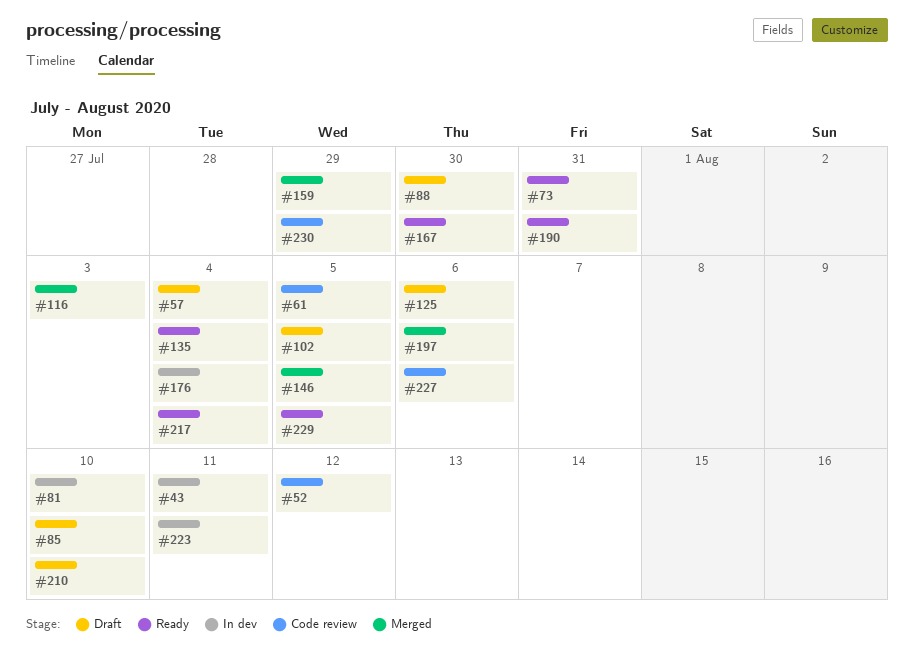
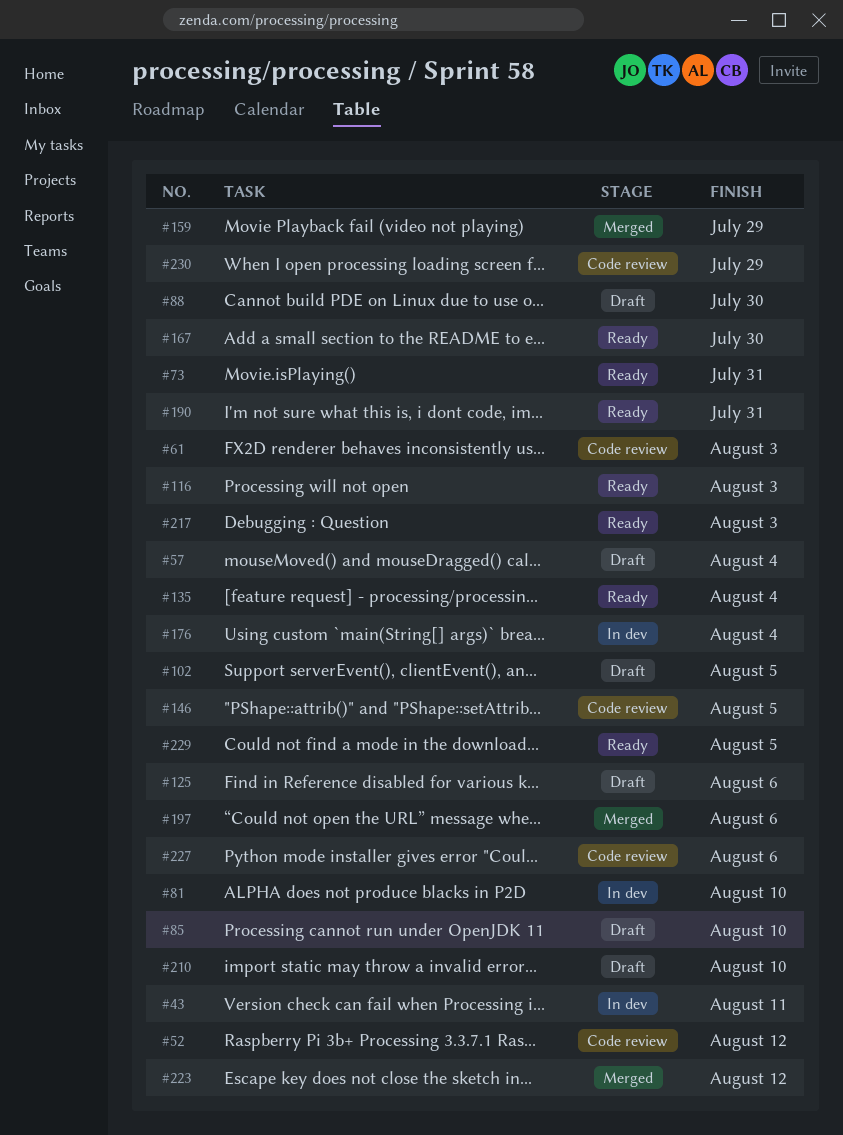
#61, due: Aug 5 -> Aug 3
#116, status: Merged -> Ready
#146, status: Merged -> Code review
#217, due: Aug 4 -> Aug 3
#223, status: In dev -> Merged
#223, due: Aug 11 -> Aug 12

